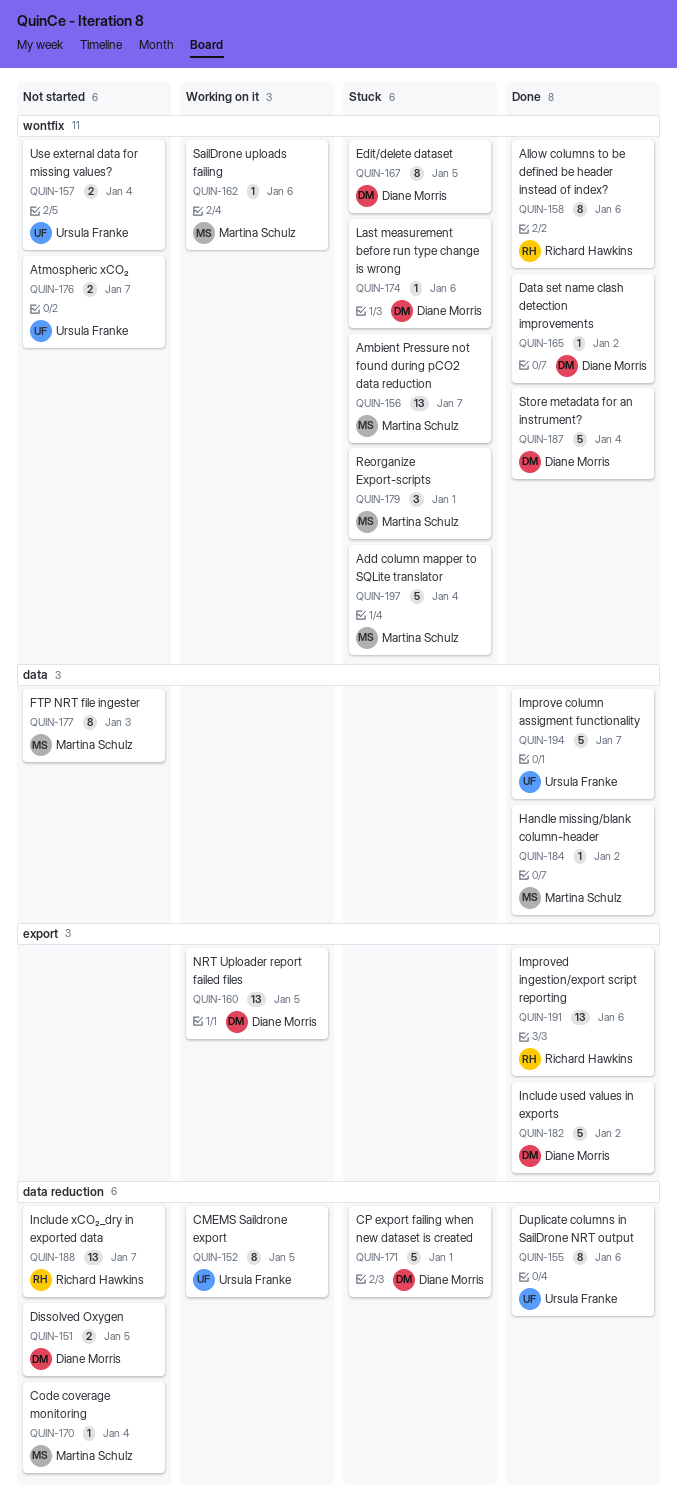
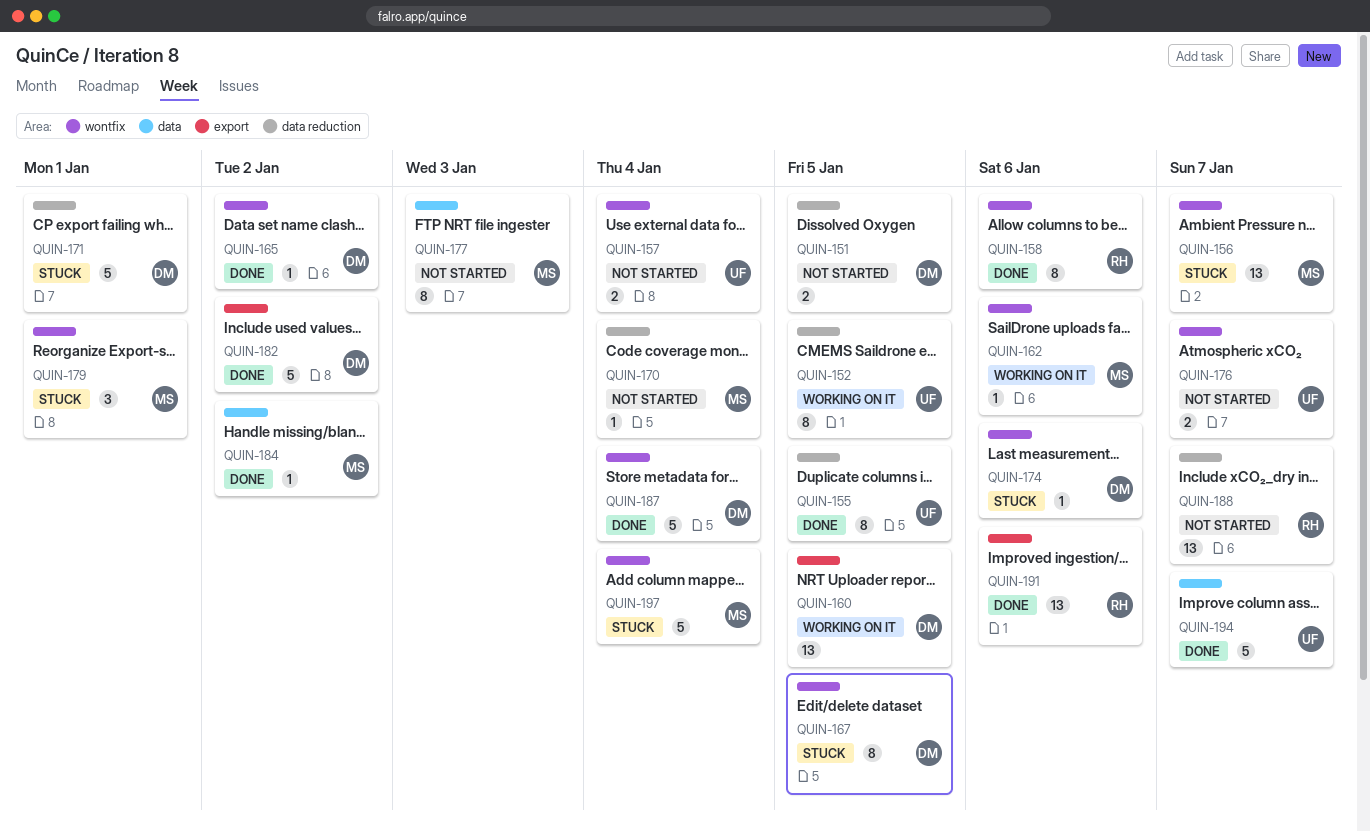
QUIN-155, due: Jan 6 -> Jan 5

